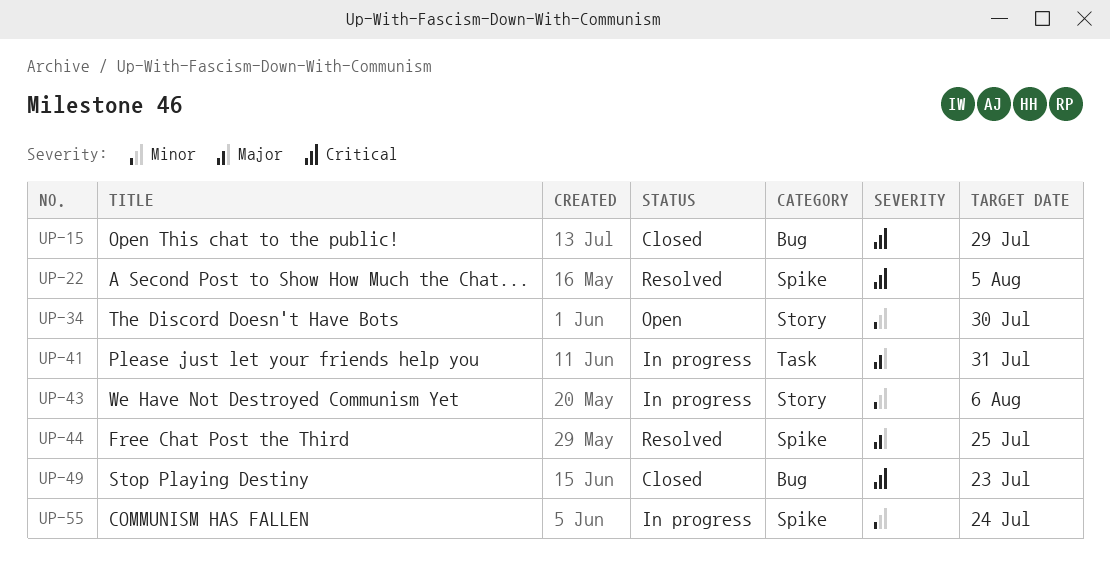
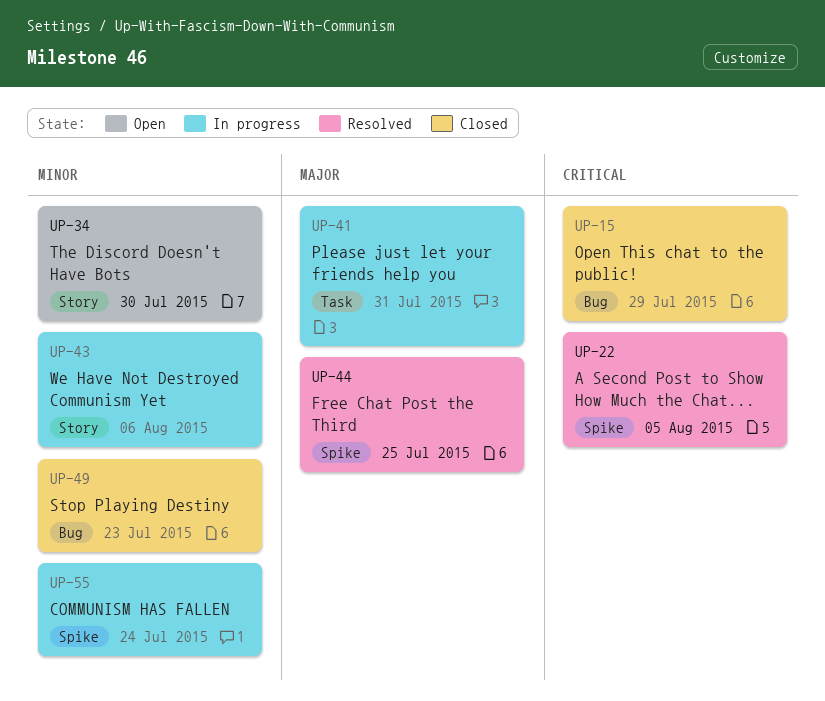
UP-49, priority: Critical -> Minor

